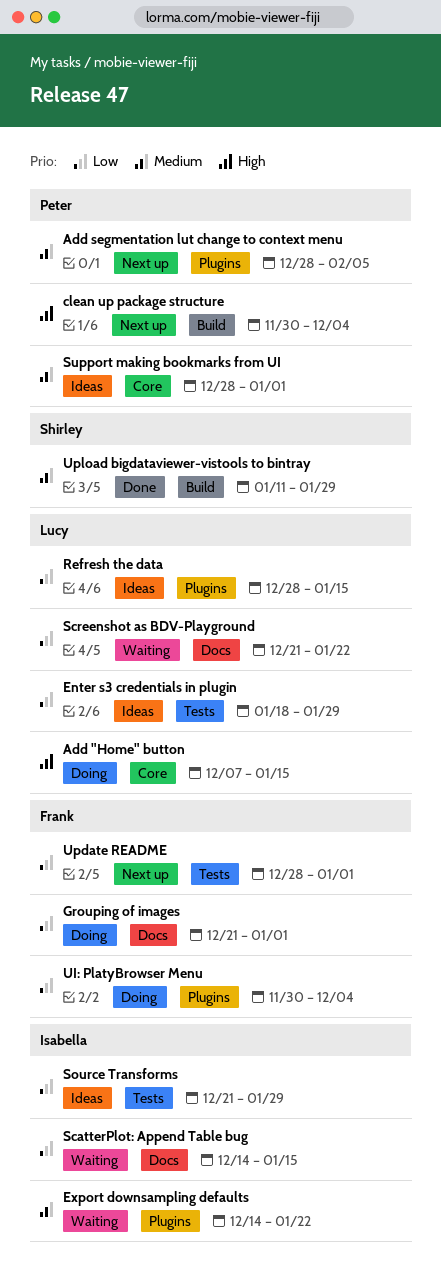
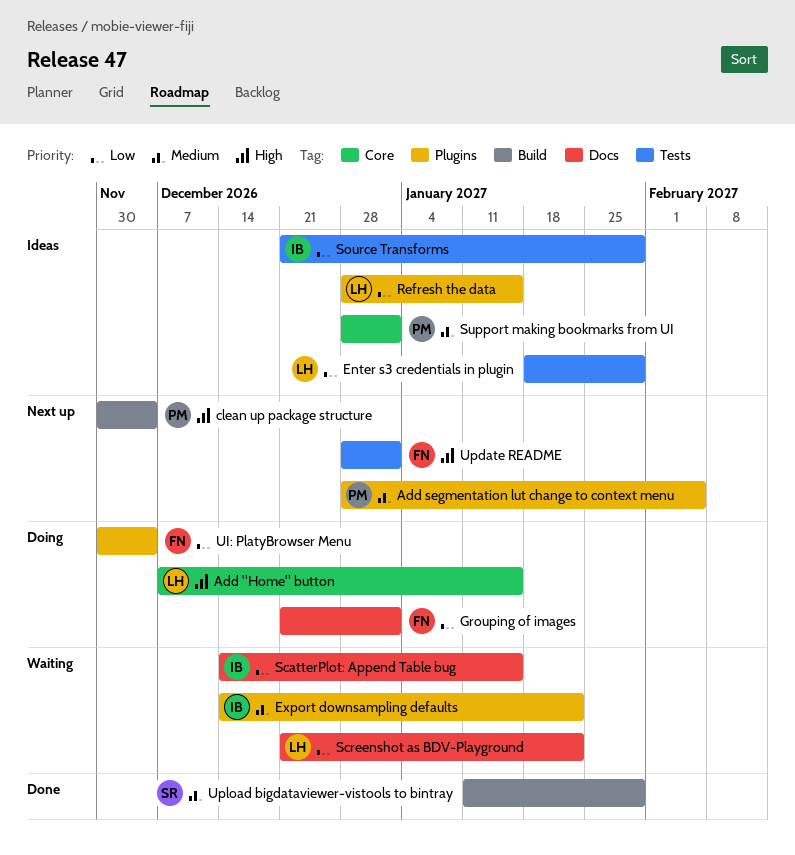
Update README, priority: Low -> High

